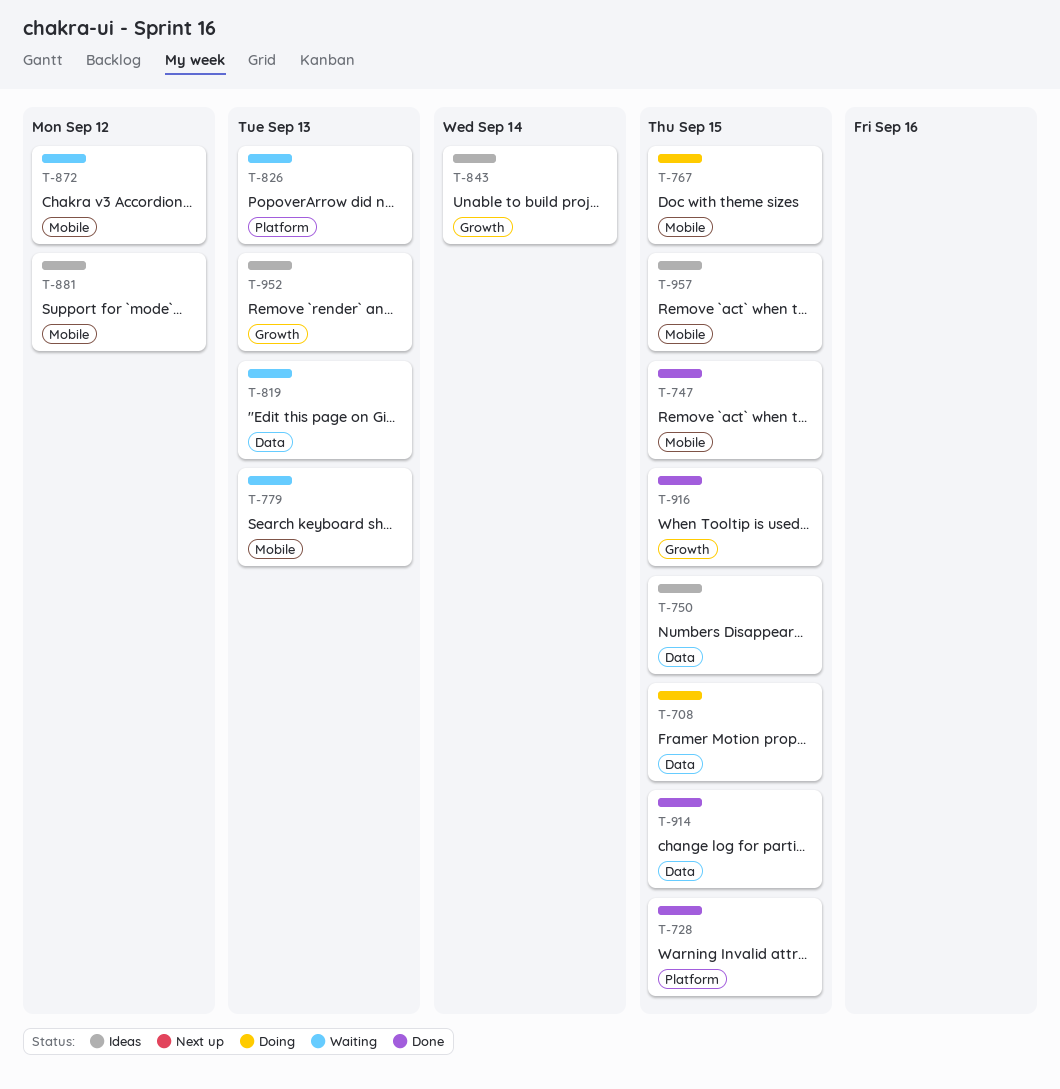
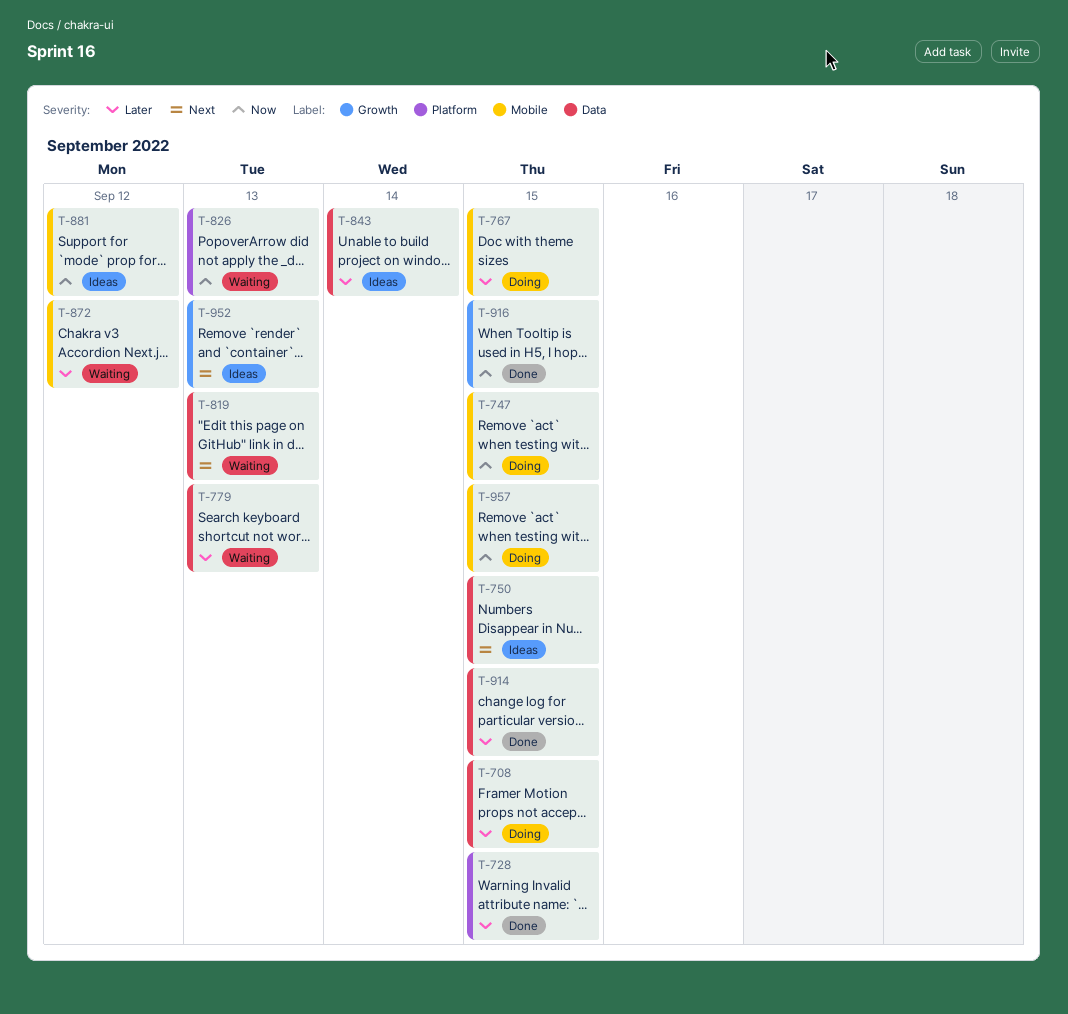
T-747, status: Done -> Doing
T-779, label: Mobile -> Data
T-843, label: Growth -> Data
T-957, status: Ideas -> Doing

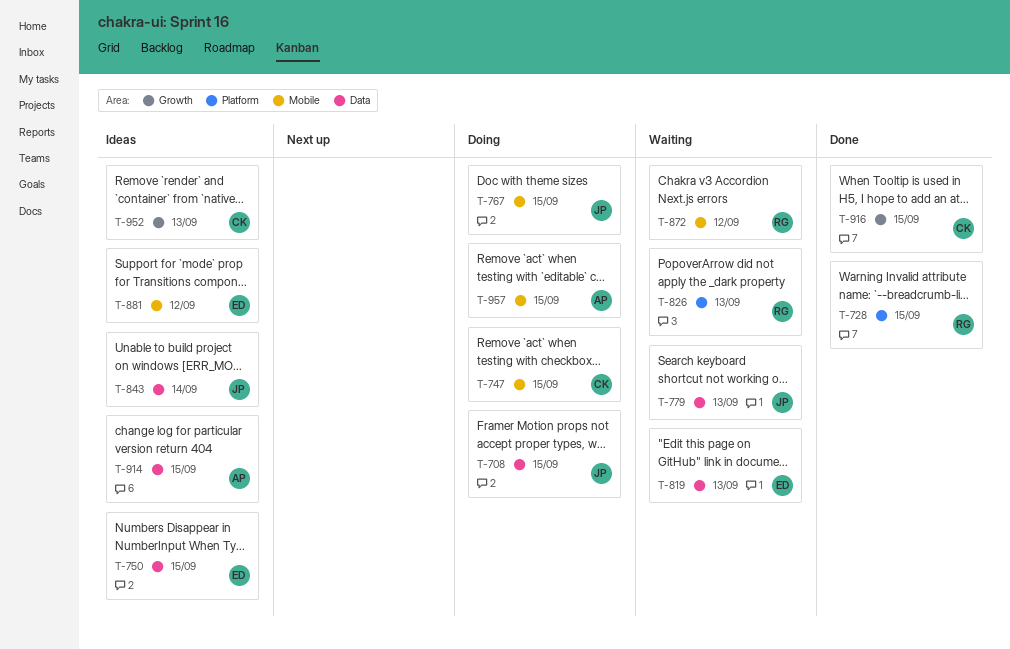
T-914, status: Done -> Ideas

